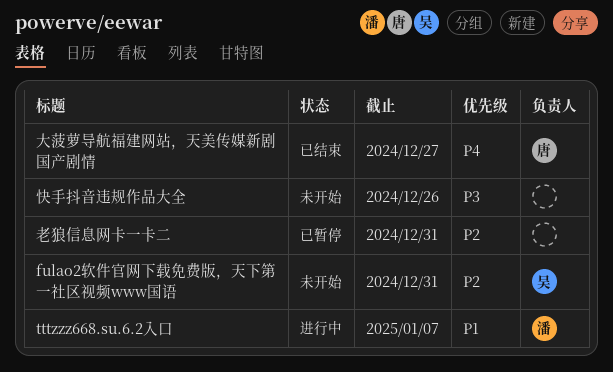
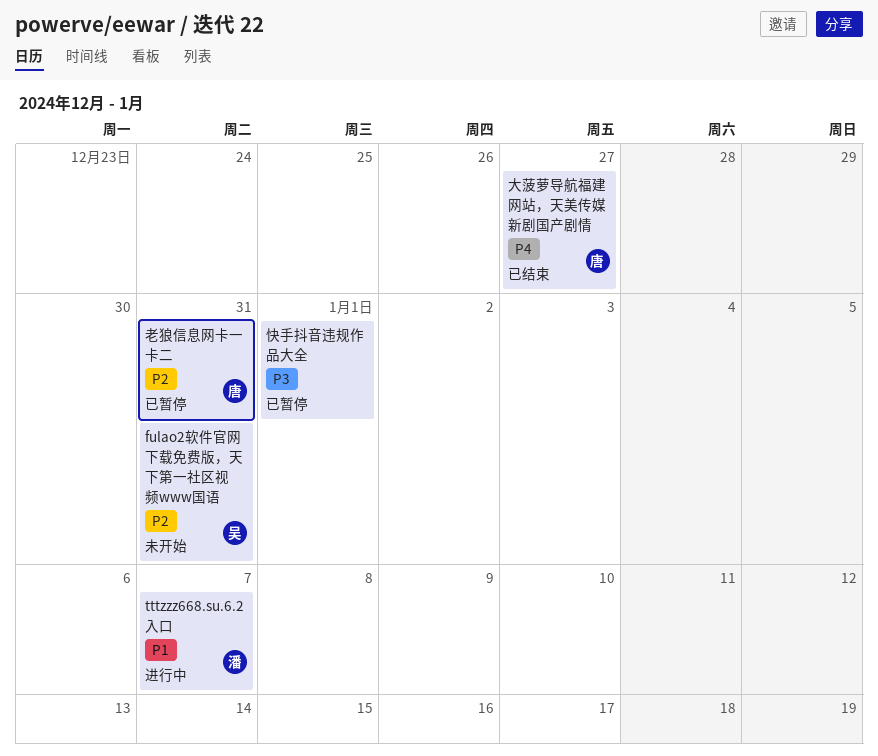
快手抖音违规作品大全, status: 未开始 -> 已暂停
快手抖音违规作品大全, due: Dec 26 -> Jan 1
老狼信息网卡一卡二, owner: none -> 唐

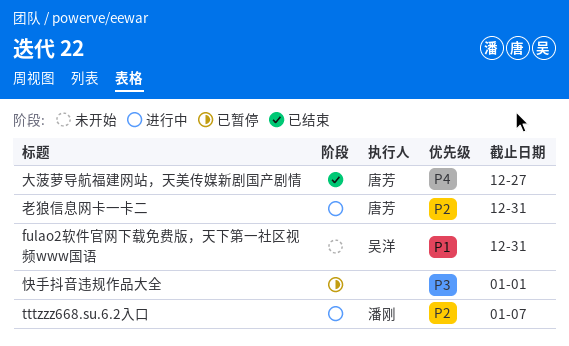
fulao2软件官网下载免费版，天下第一社区视频www国语, priority: P2 -> P1
tttzzz668.su.6.2入口, priority: P1 -> P2
老狼信息网卡一卡二, status: 已暂停 -> 进行中

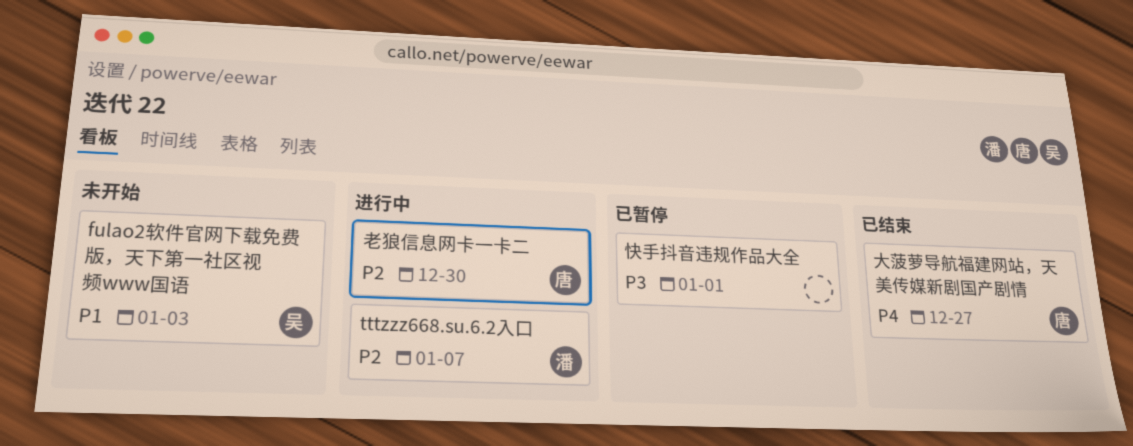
fulao2软件官网下载免费版，天下第一社区视频www国语, due: Dec 31 -> Jan 3
老狼信息网卡一卡二, due: Dec 31 -> Dec 30

